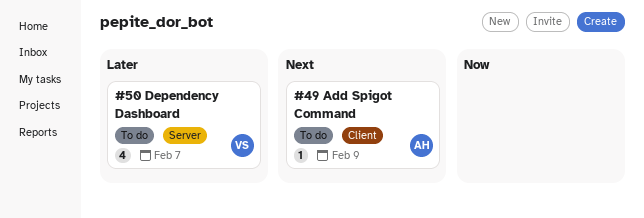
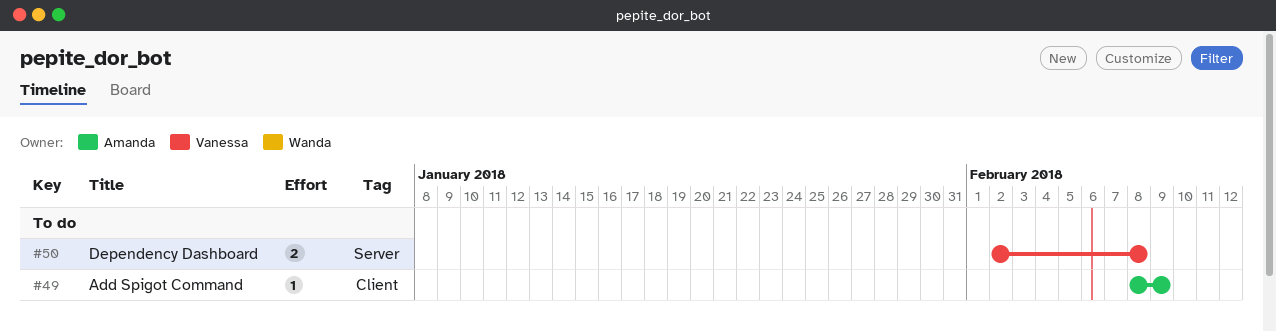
#50, estimate: 4 -> 2
#50, due: Feb 7 -> Feb 8

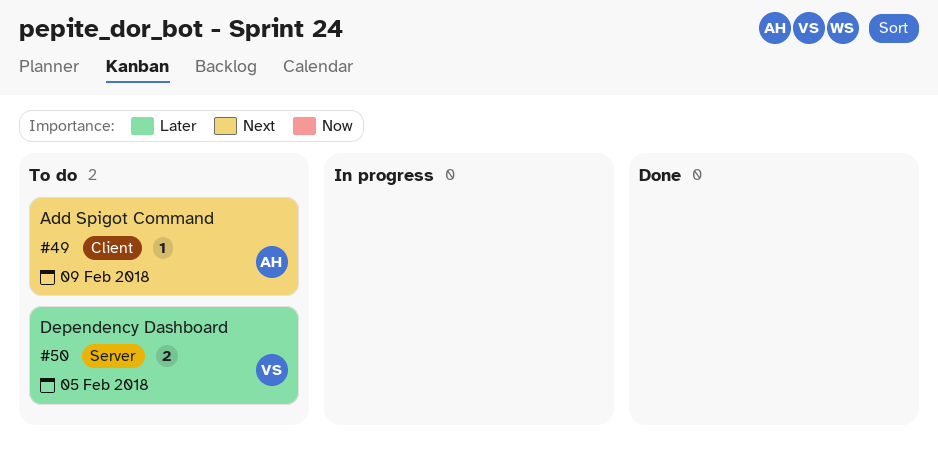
#50, due: Feb 8 -> Feb 5

